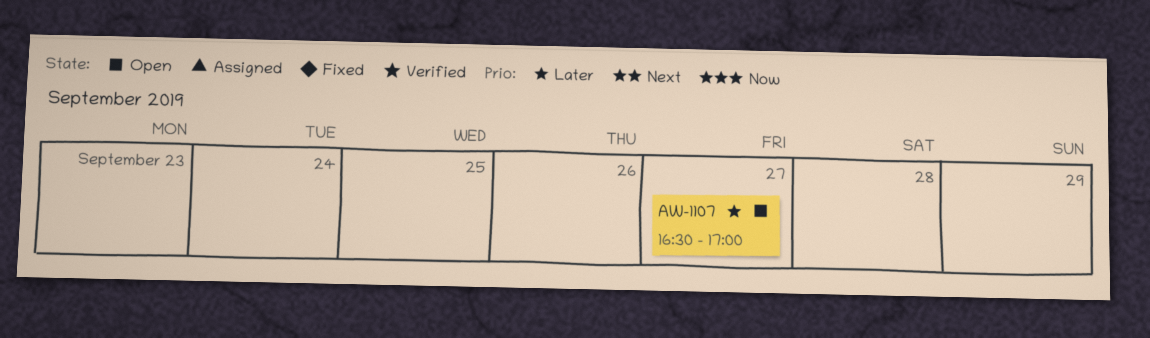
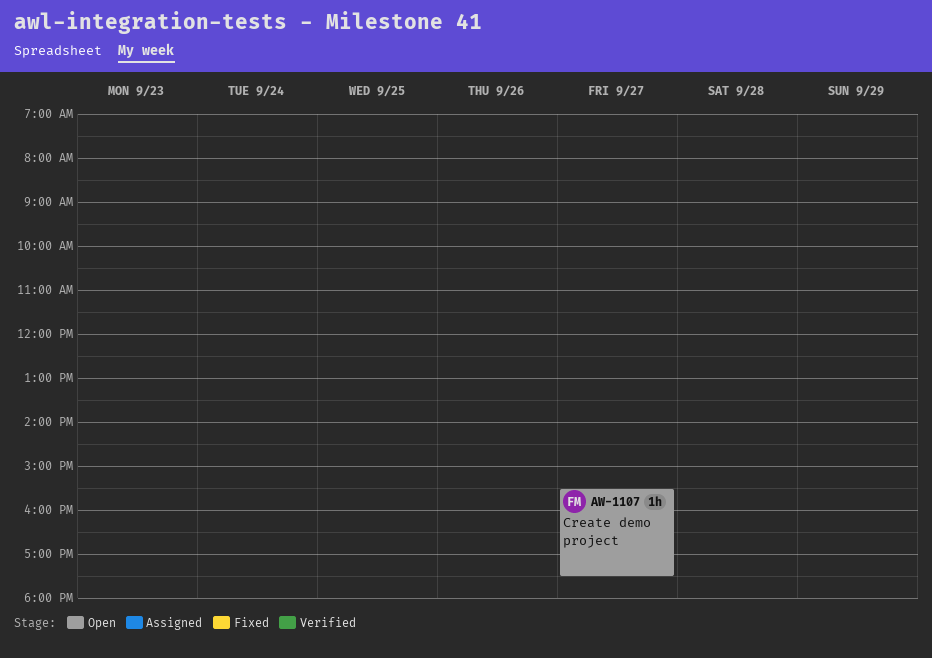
AW-1107, begins: 16:30 -> 15:30
AW-1107, ends: 17:00 -> 17:30

